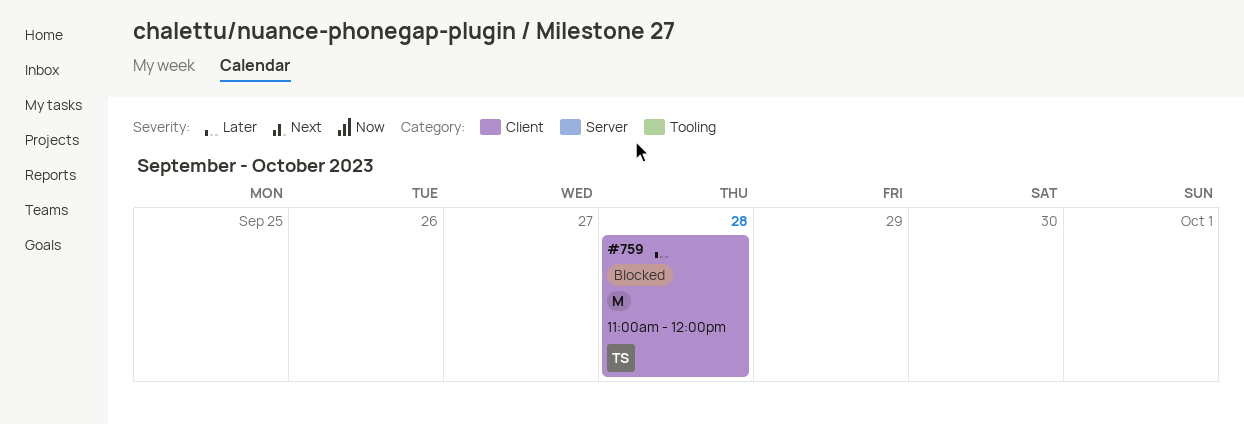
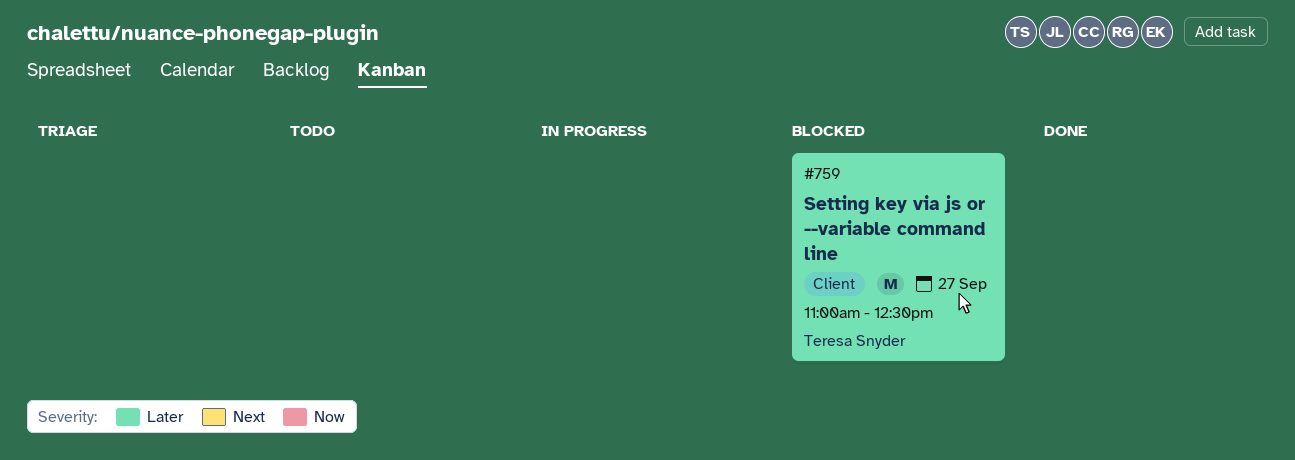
#759, day: Sep 28 -> Sep 27
#759, ends: 12:00 -> 12:30

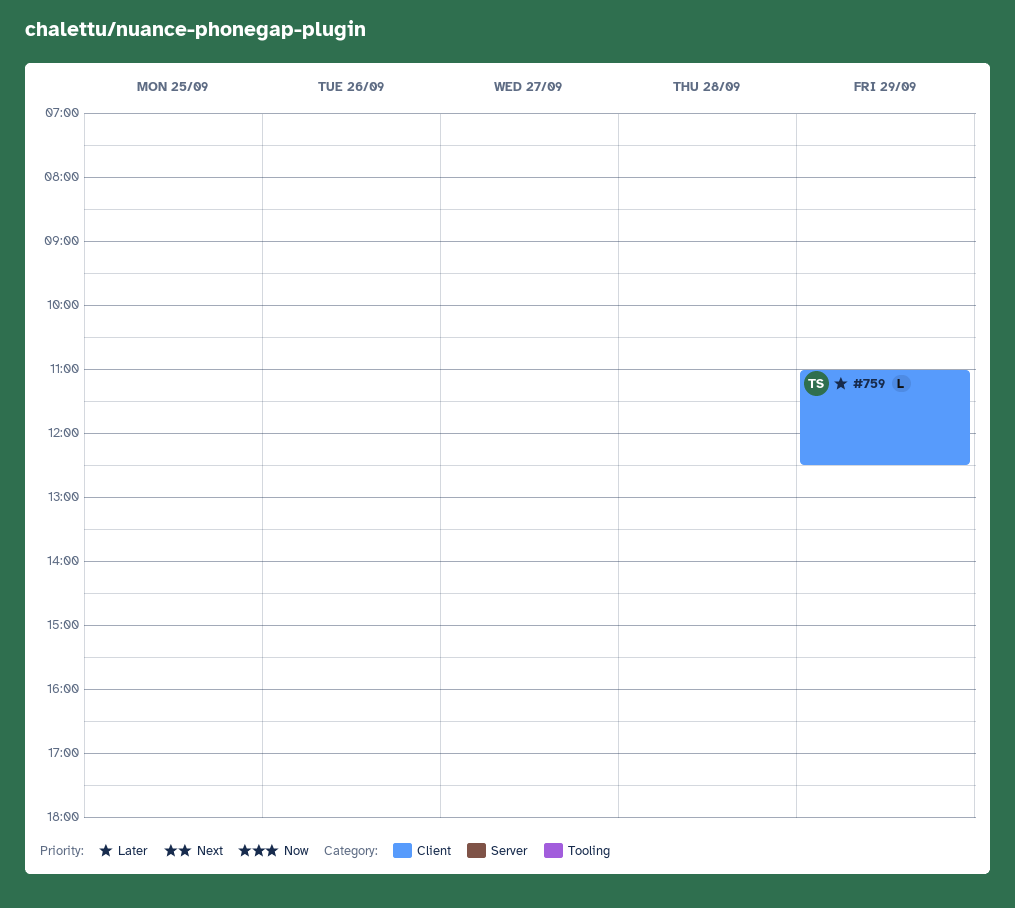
#759, estimate: M -> L
#759, day: Sep 27 -> Sep 29

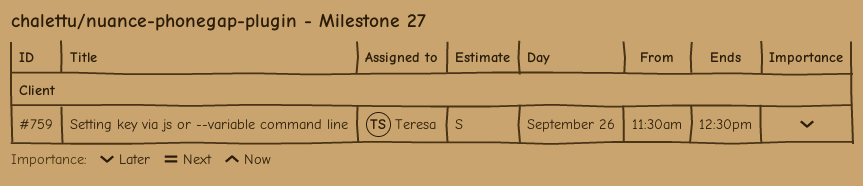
#759, estimate: L -> S
#759, day: Sep 29 -> Sep 26
#759, begins: 11:00 -> 11:30

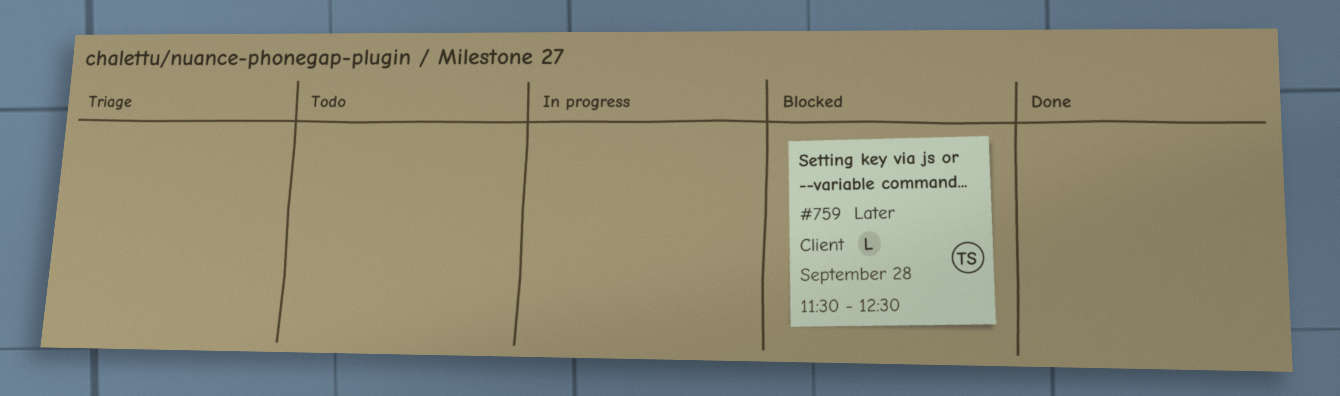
#759, estimate: S -> L
#759, day: Sep 26 -> Sep 28

